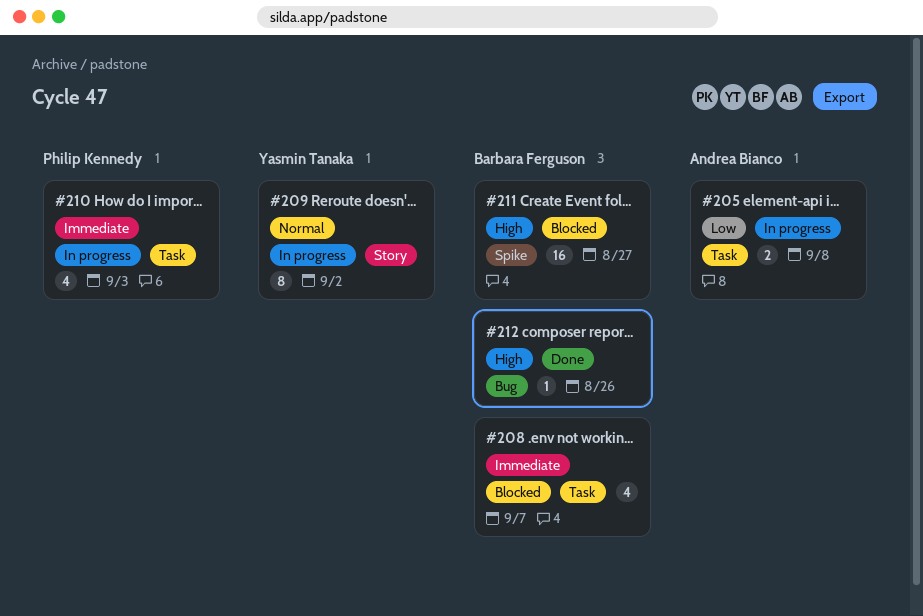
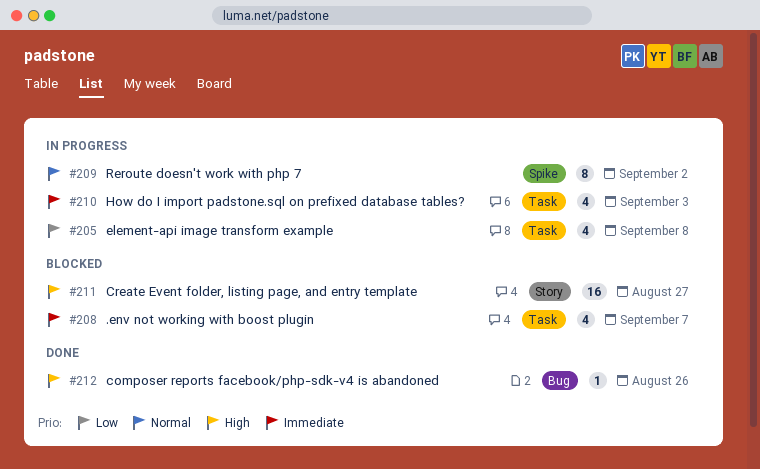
#205, estimate: 2 -> 4
#209, label: Story -> Spike
#211, label: Spike -> Story

